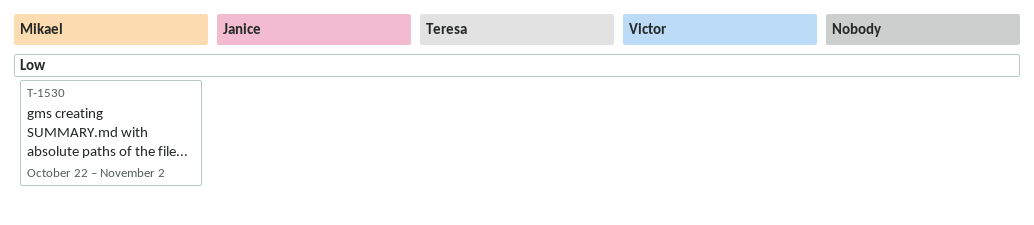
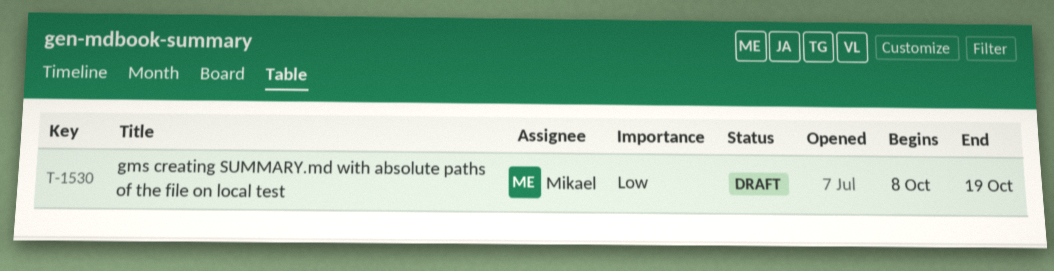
T-1530, start: Oct 22 -> Oct 8
T-1530, due: Nov 2 -> Oct 19

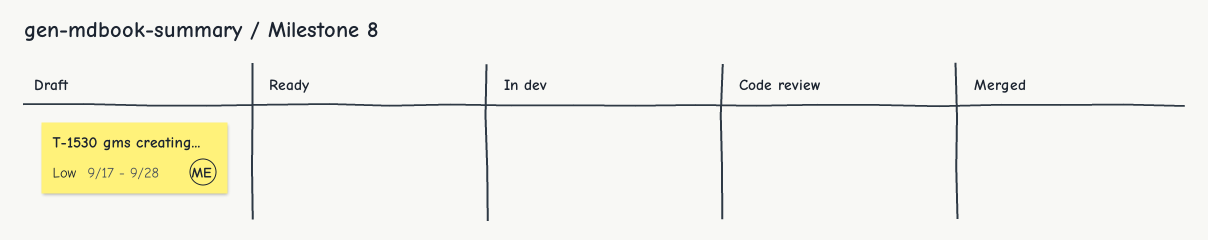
T-1530, start: Oct 8 -> Sep 17
T-1530, due: Oct 19 -> Sep 28

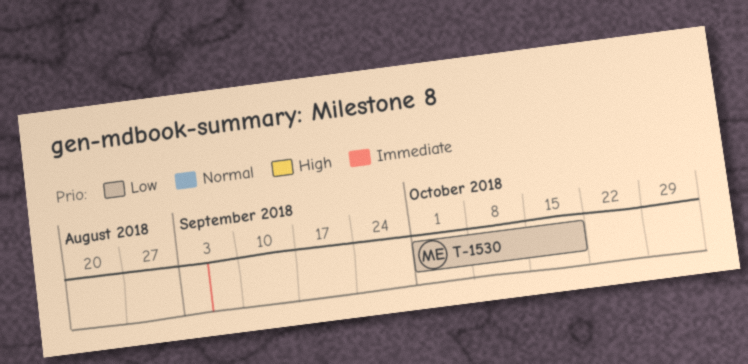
T-1530, start: Sep 17 -> Oct 1
T-1530, due: Sep 28 -> Oct 19

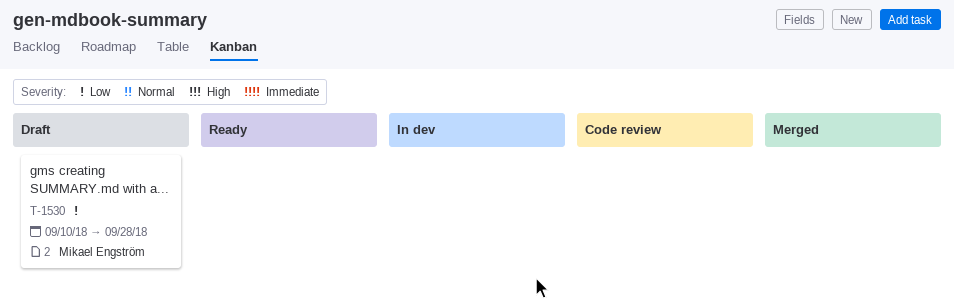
T-1530, start: Oct 1 -> Sep 10
T-1530, due: Oct 19 -> Sep 28

